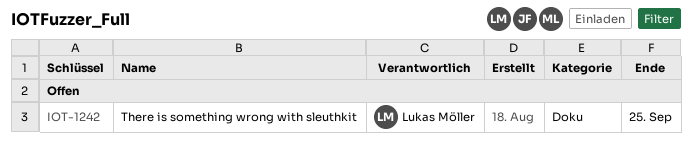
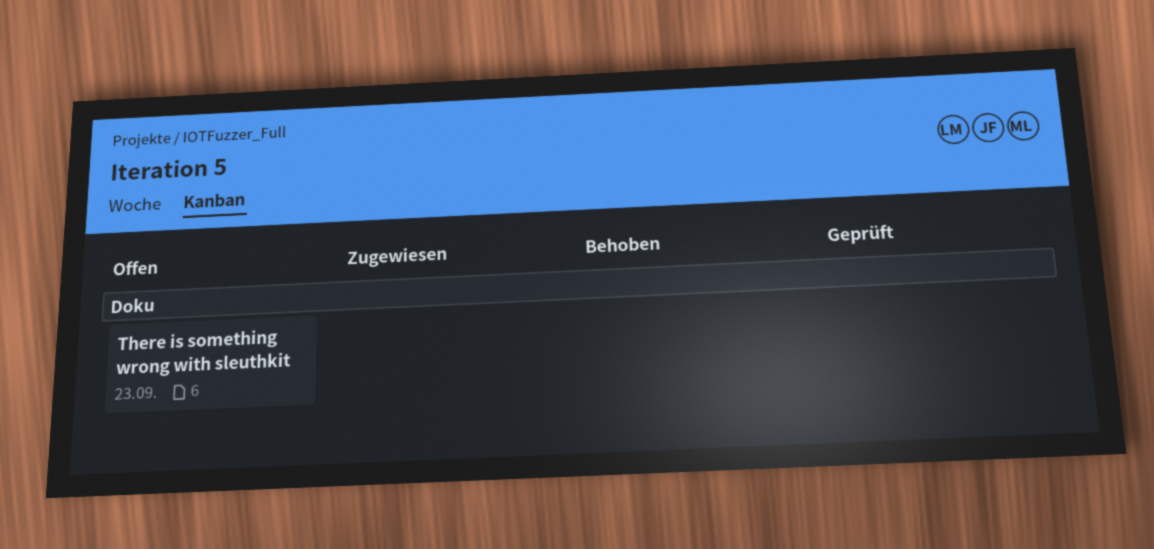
There is something wrong with sleuthkit, due: Sep 25 -> Sep 23

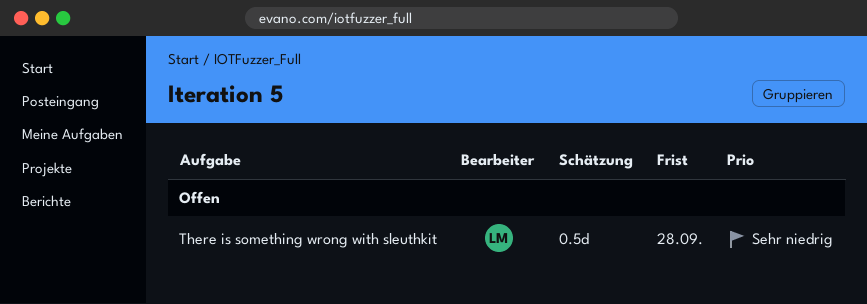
There is something wrong with sleuthkit, due: Sep 23 -> Sep 28

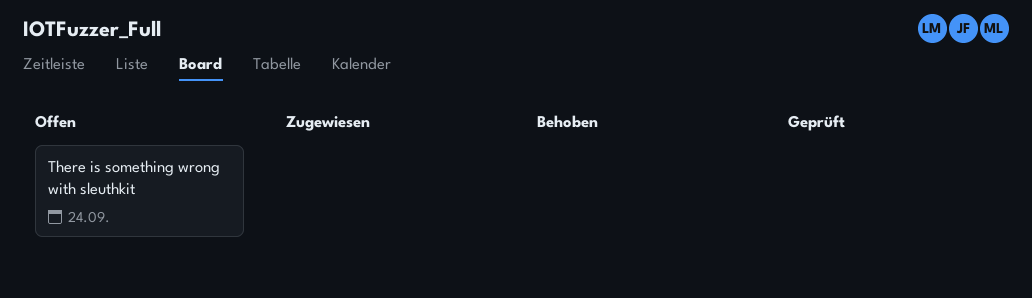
There is something wrong with sleuthkit, due: Sep 28 -> Sep 24

